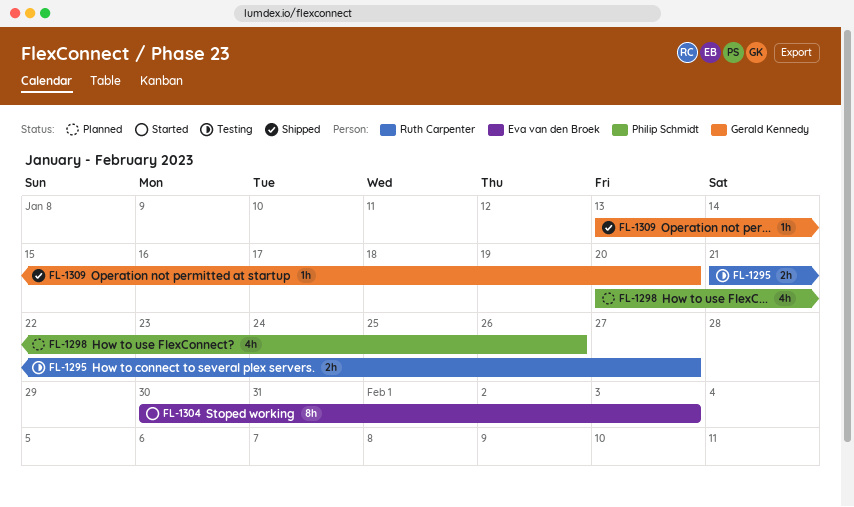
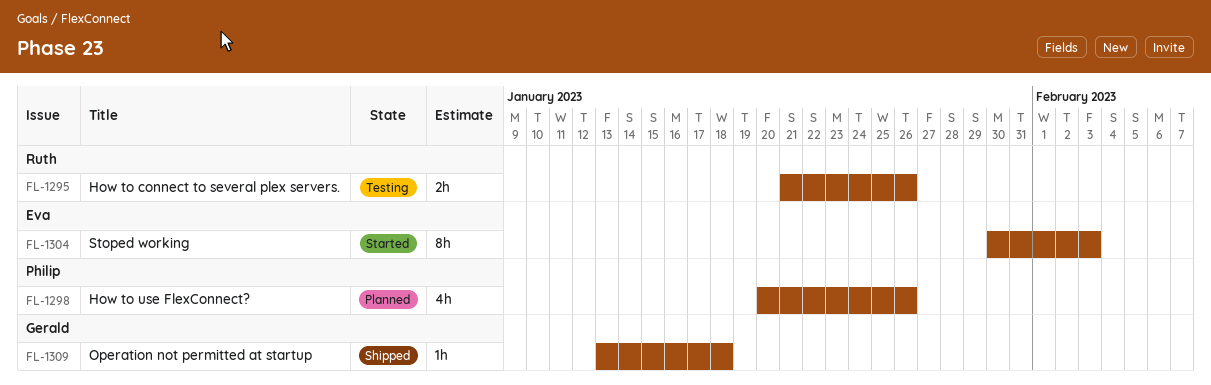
FL-1295, due: Jan 27 -> Jan 26
FL-1309, due: Jan 20 -> Jan 18

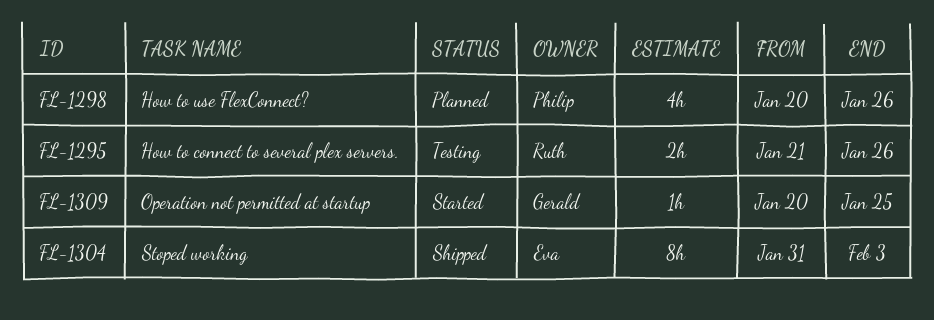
FL-1304, status: Started -> Shipped
FL-1304, start: Jan 30 -> Jan 31
FL-1309, status: Shipped -> Started
FL-1309, start: Jan 13 -> Jan 20
FL-1309, due: Jan 18 -> Jan 25

